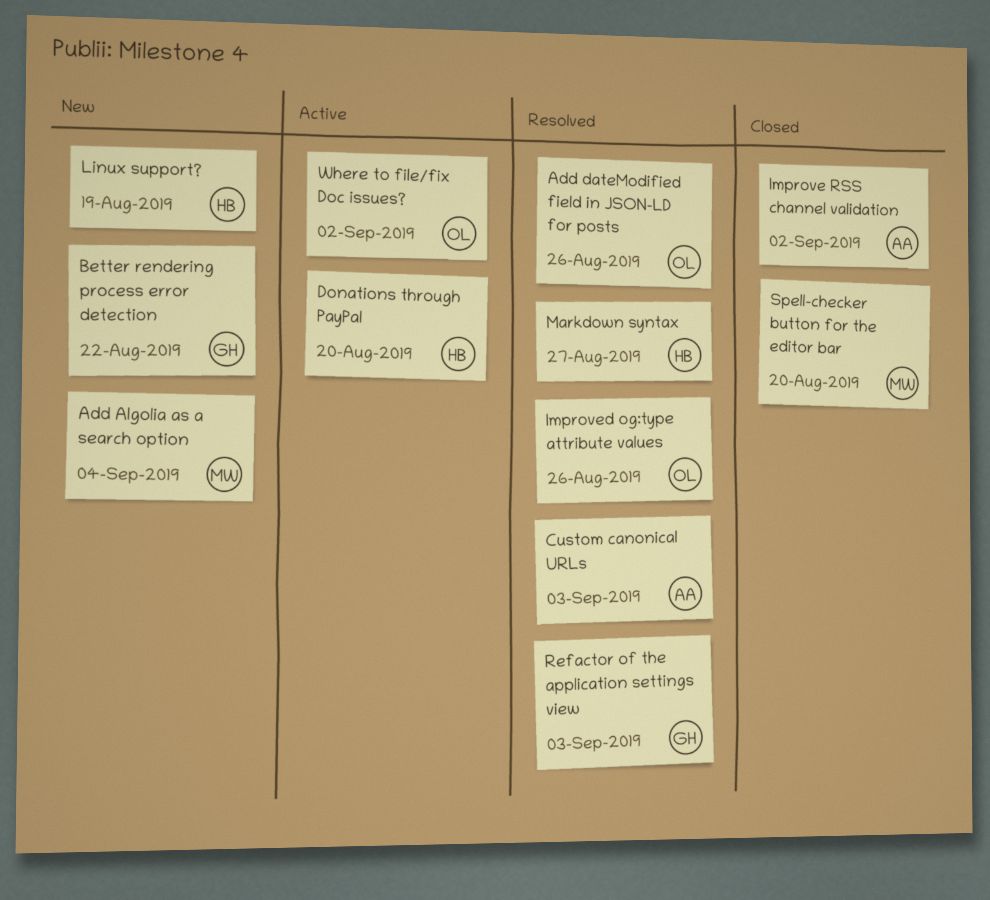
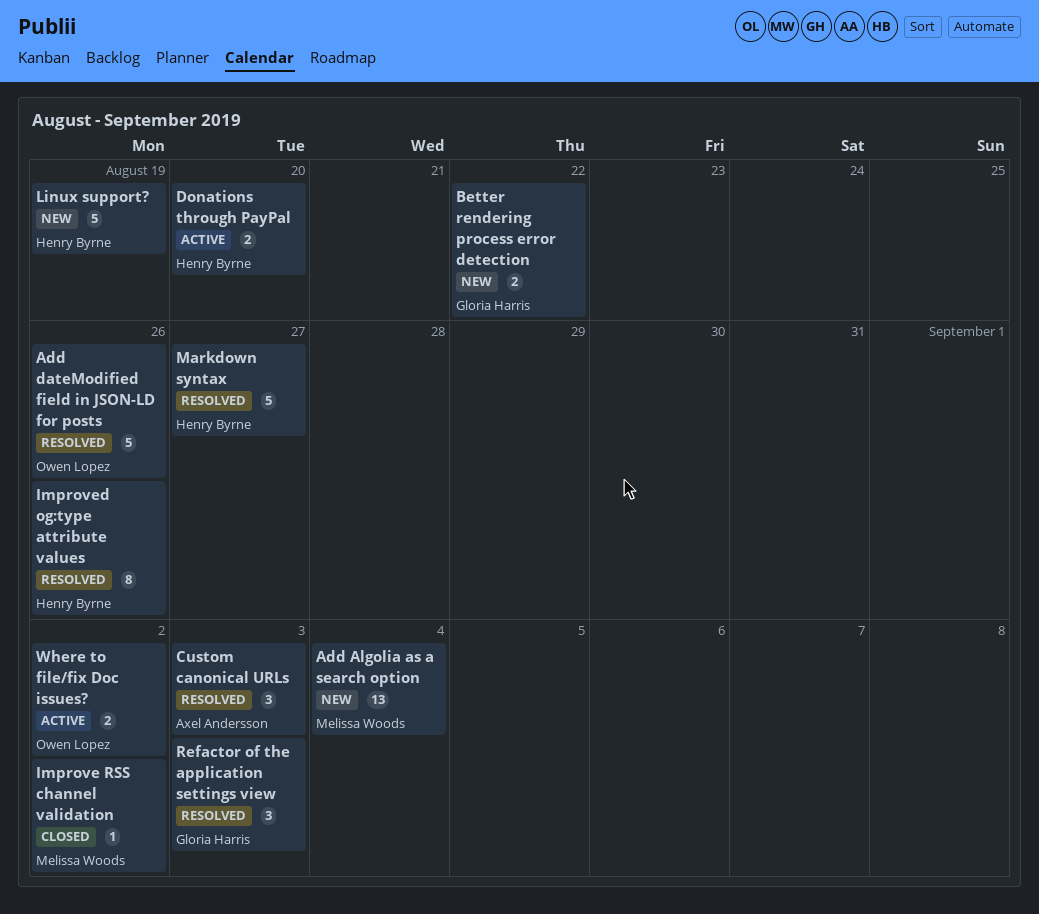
Improve RSS channel validation, owner: Axel Andersson -> Melissa Woods
Improved og:type attribute values, owner: Owen Lopez -> Henry Byrne
Spell-checker button for the editor bar: present -> none

